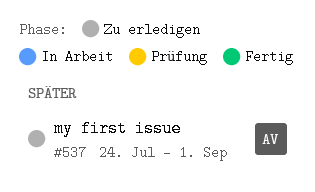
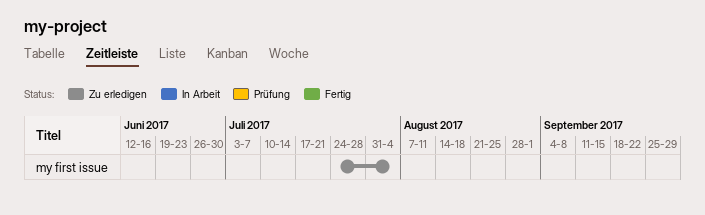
my first issue, due: Sep 1 -> Aug 4

